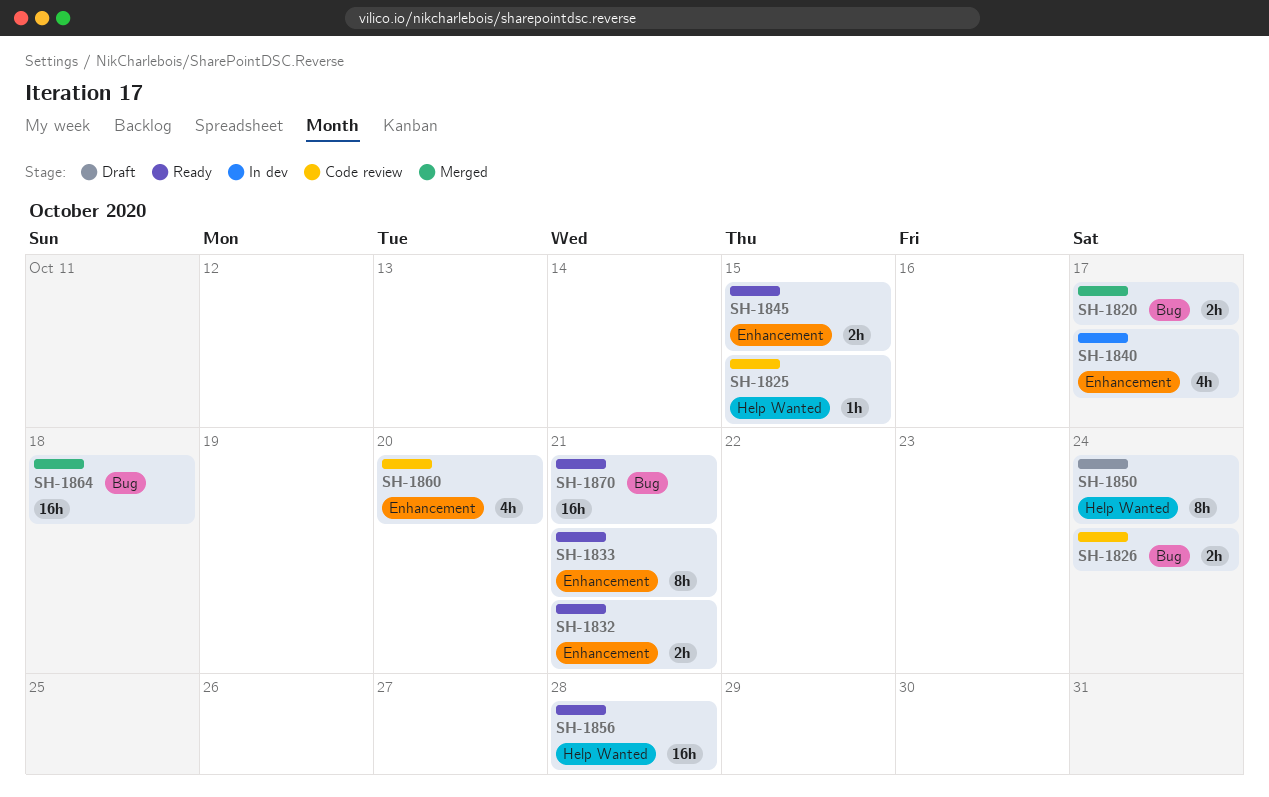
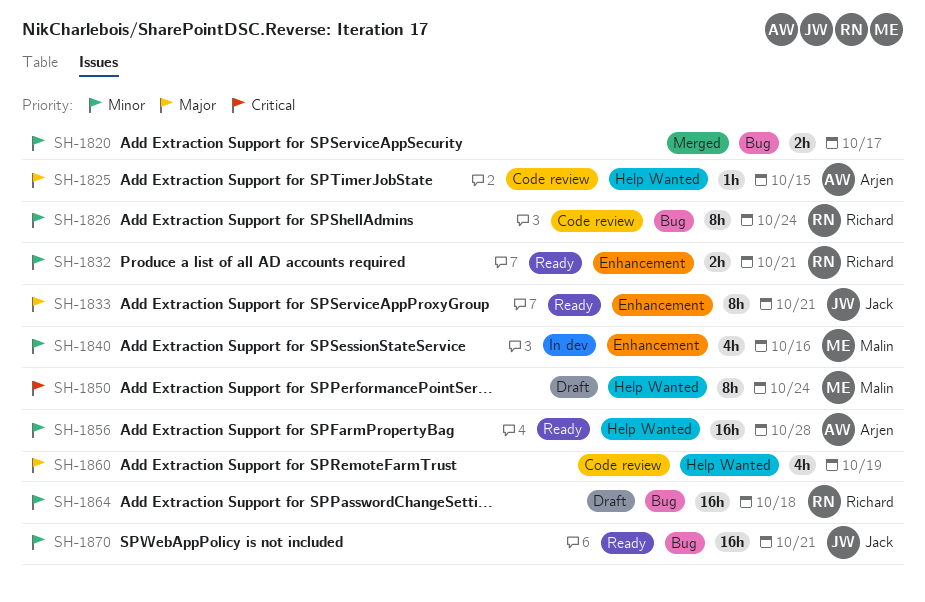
SH-1826, estimate: 2h -> 8h
SH-1840, due: Oct 17 -> Oct 16
SH-1845: present -> none
SH-1860, label: Enhancement -> Help Wanted
SH-1860, due: Oct 20 -> Oct 19
SH-1864, status: Merged -> Draft

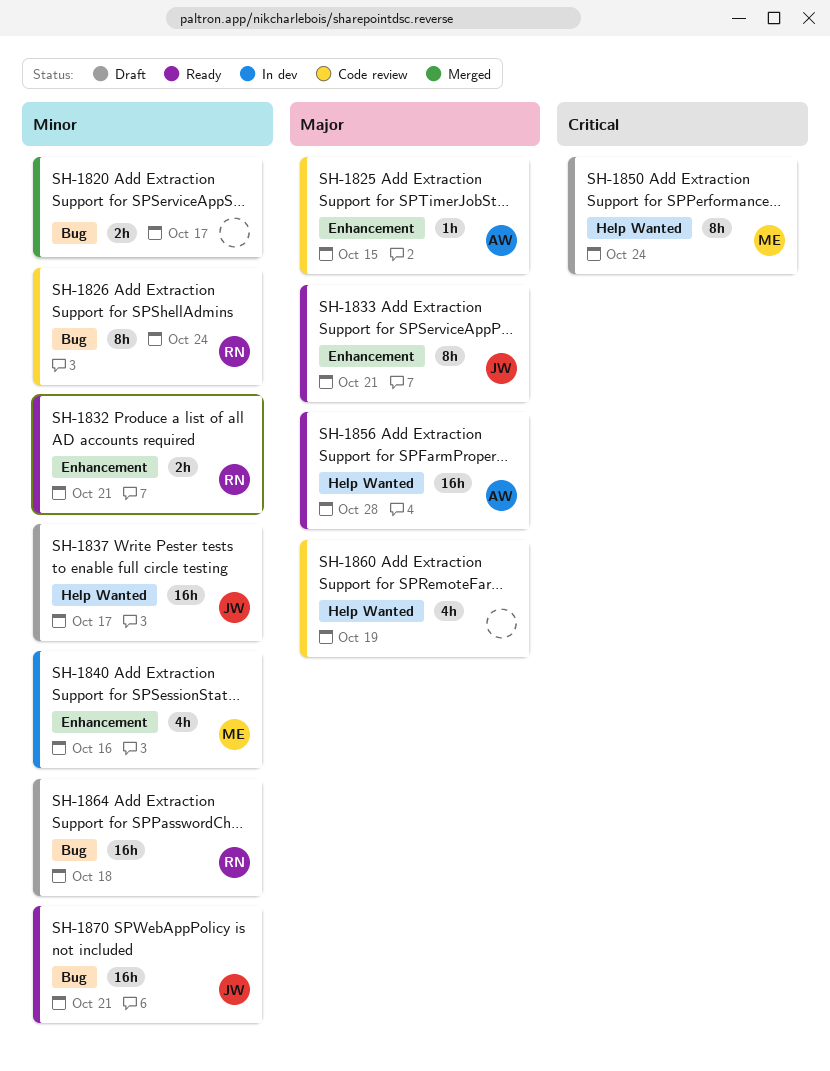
SH-1825, label: Help Wanted -> Enhancement
SH-1837: none -> present
SH-1856, priority: Minor -> Major

